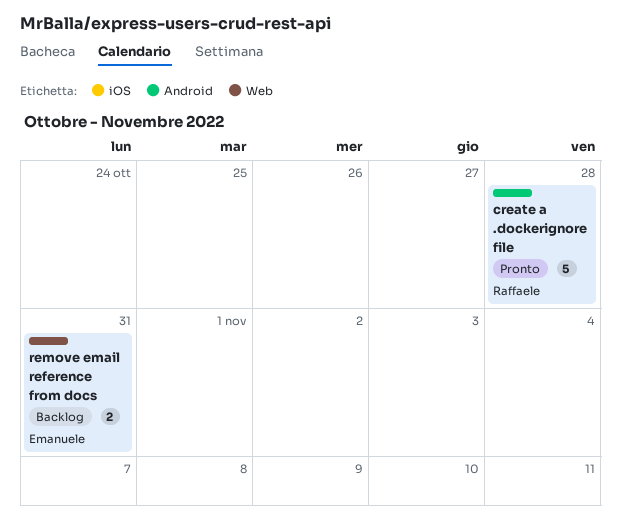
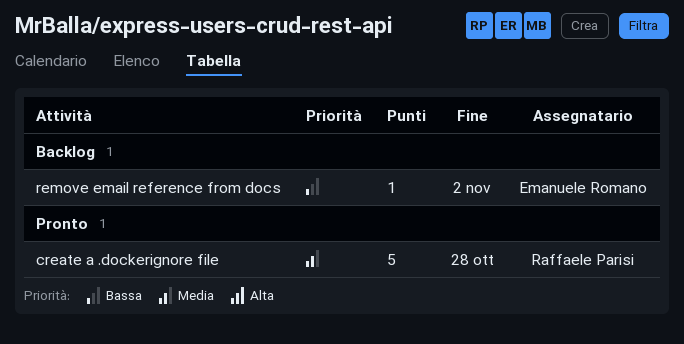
remove email reference from docs, estimate: 2 -> 1
remove email reference from docs, due: Oct 31 -> Nov 2

